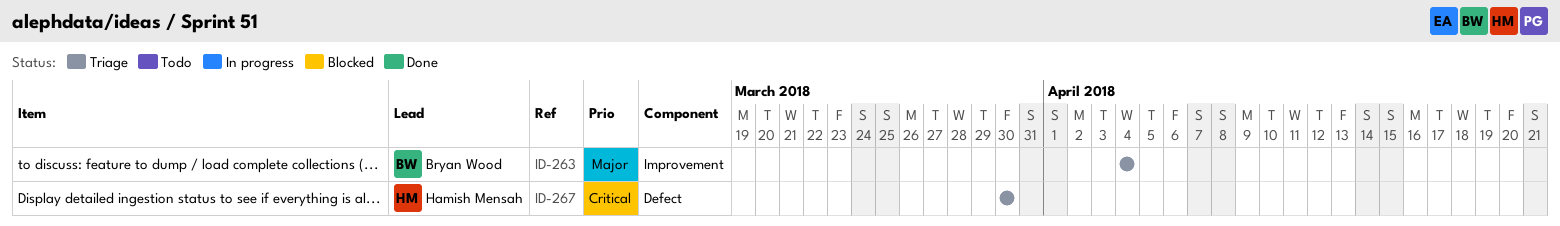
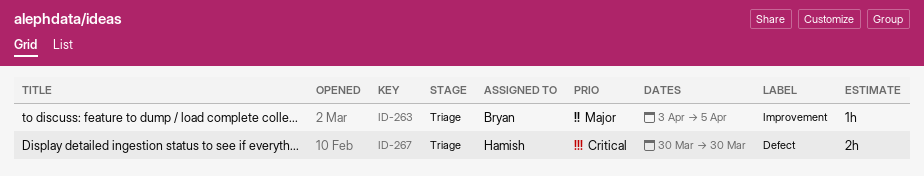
ID-263, start: Apr 4 -> Apr 3
ID-263, due: Apr 4 -> Apr 5

